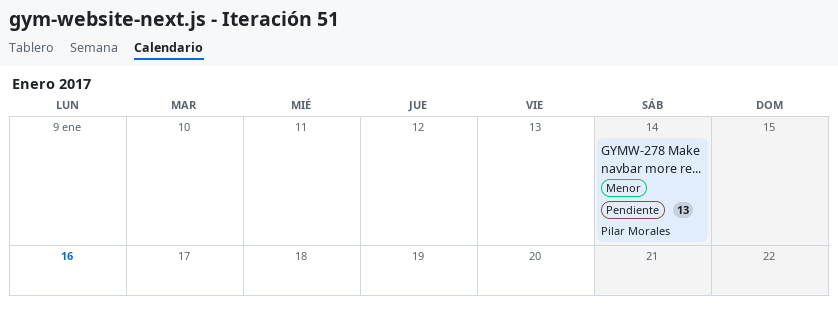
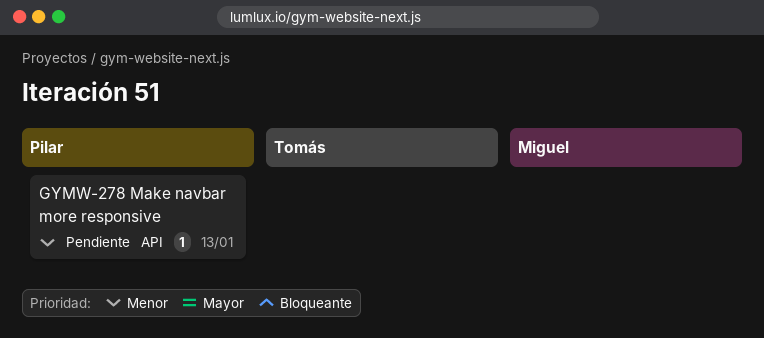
GYMW-278, estimate: 13 -> 1
GYMW-278, due: Jan 14 -> Jan 13

